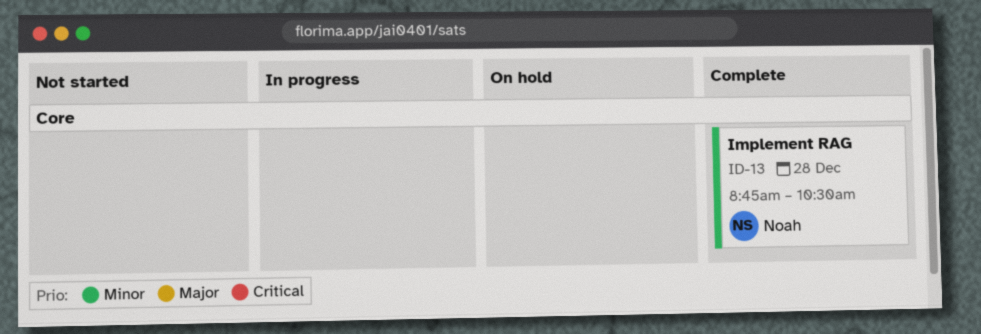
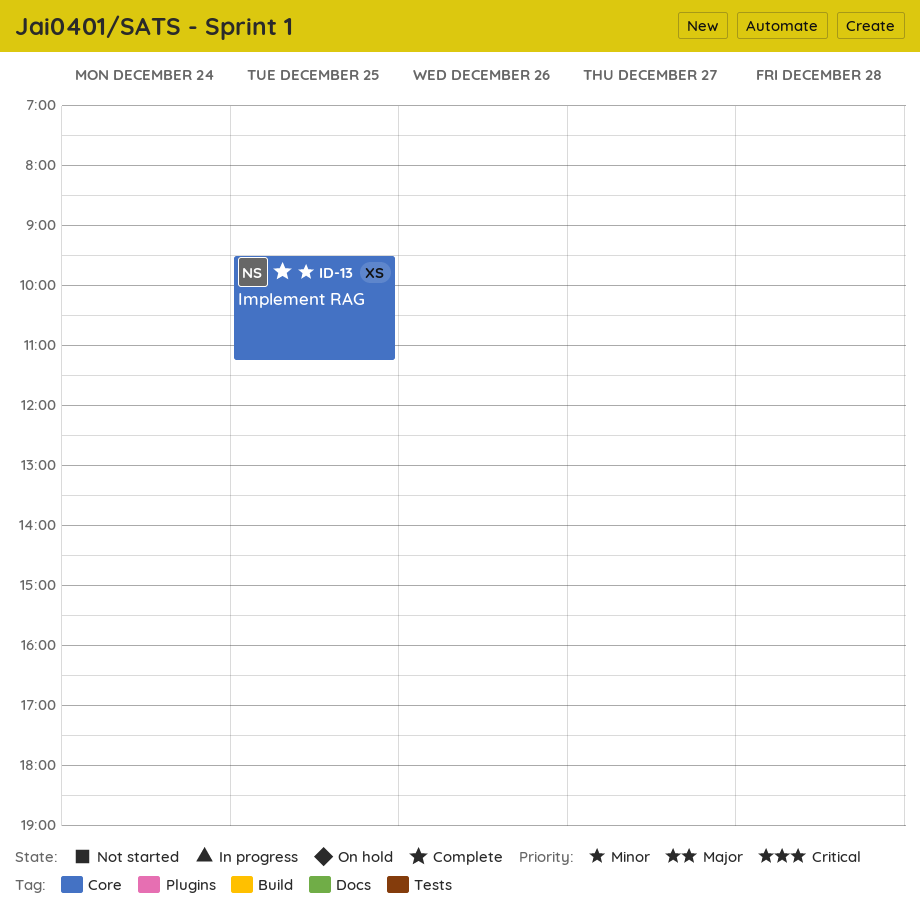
ID-13, day: Dec 28 -> Dec 25
ID-13, begins: 08:45 -> 09:30
ID-13, ends: 10:30 -> 11:15

